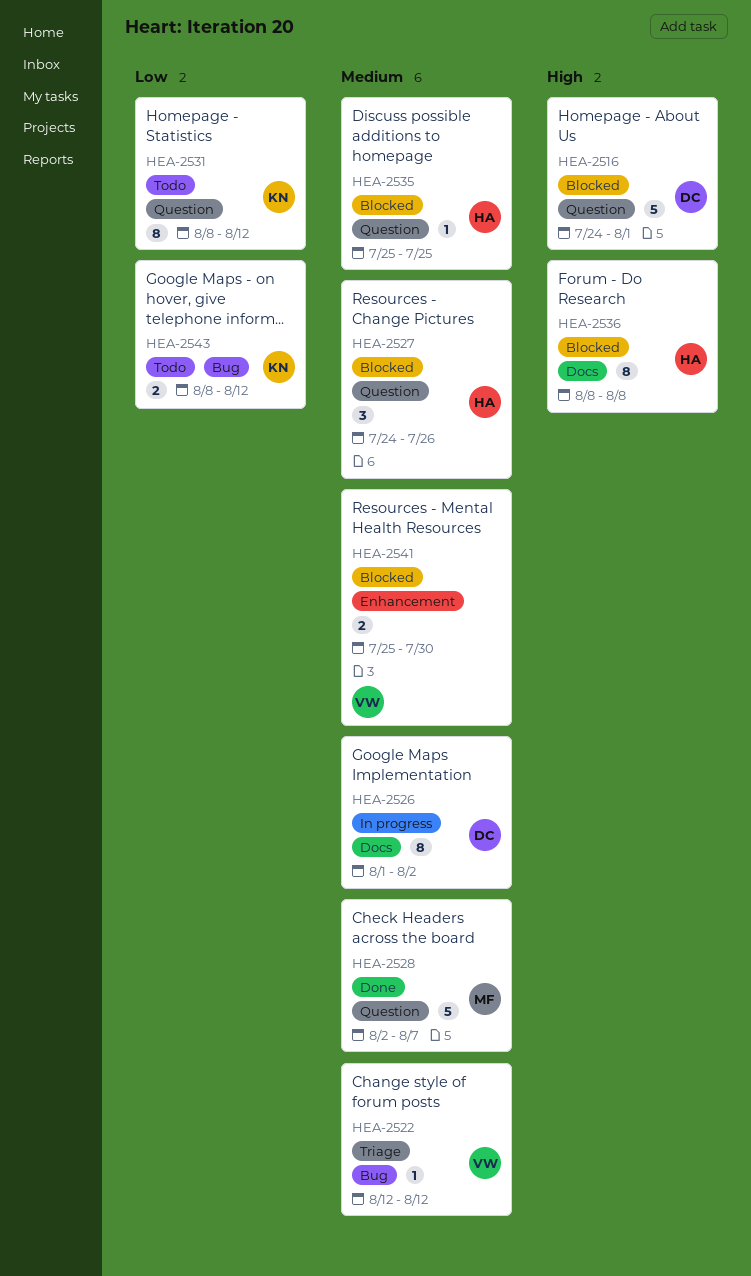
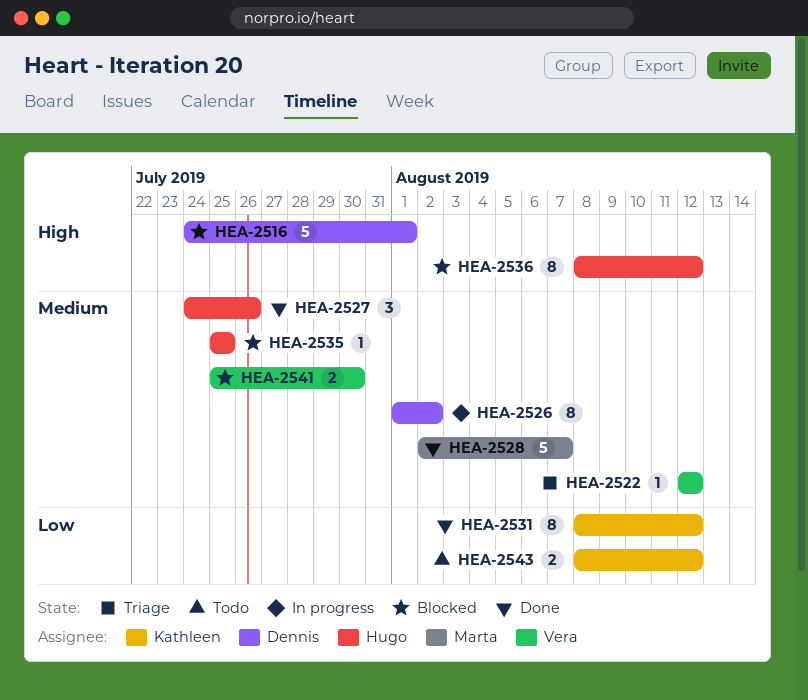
HEA-2527, status: Blocked -> Done
HEA-2531, status: Todo -> Done
HEA-2536, due: Aug 8 -> Aug 12

